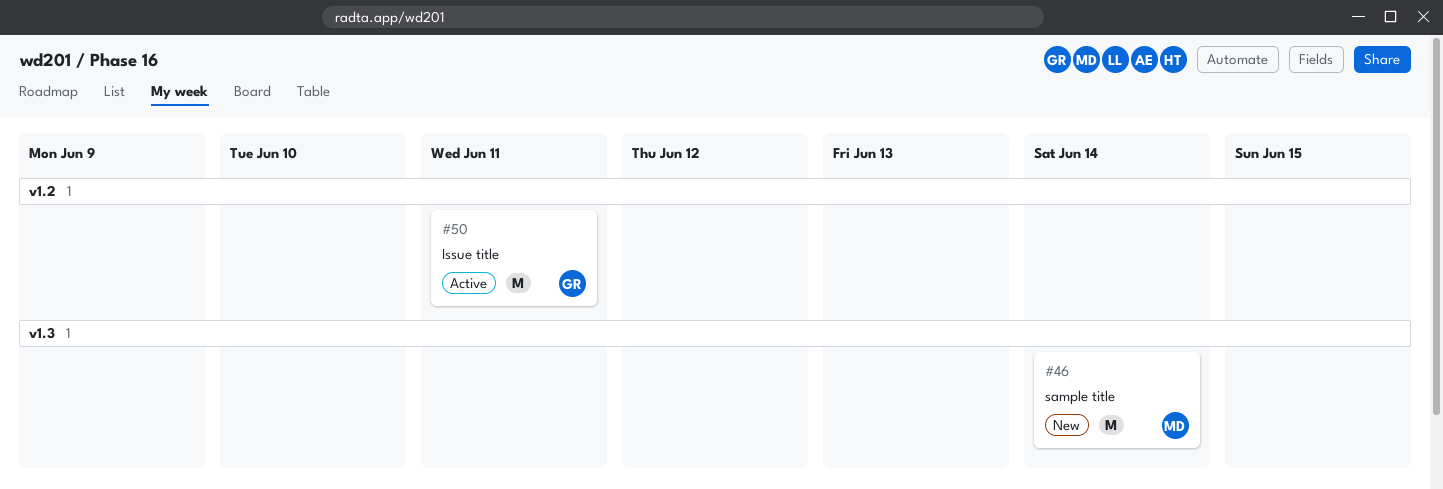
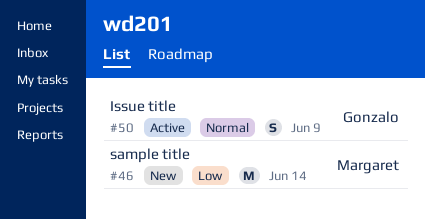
#50, estimate: M -> S
#50, due: Jun 11 -> Jun 9

